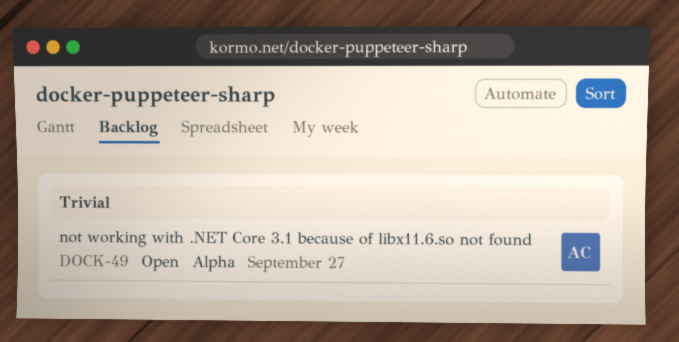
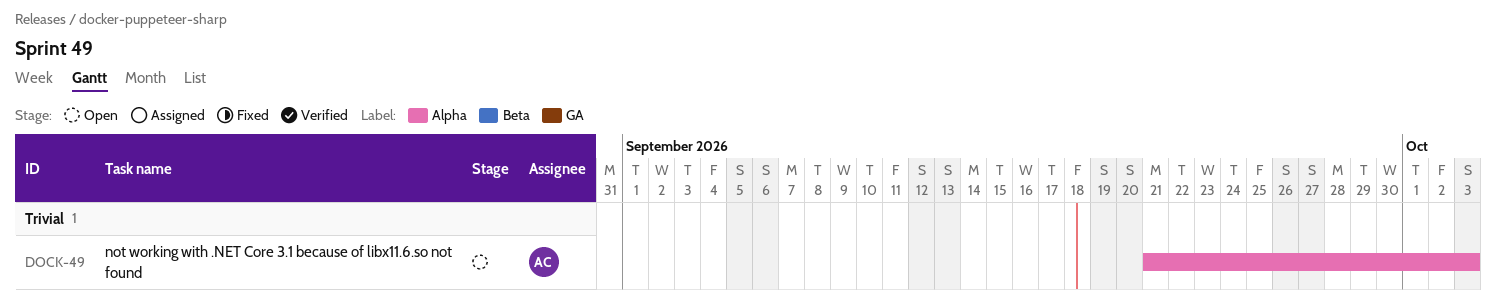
DOCK-49, due: Sep 27 -> Oct 3

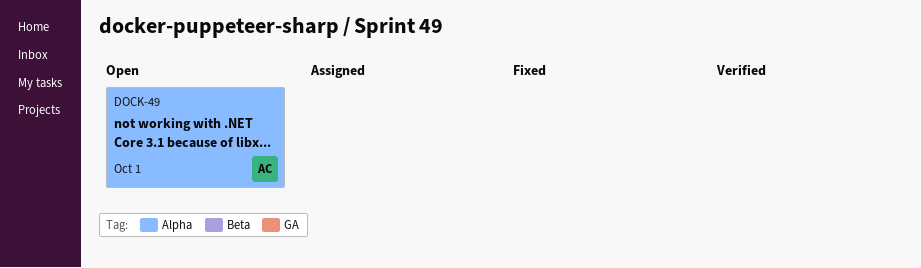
DOCK-49, due: Oct 3 -> Oct 1

